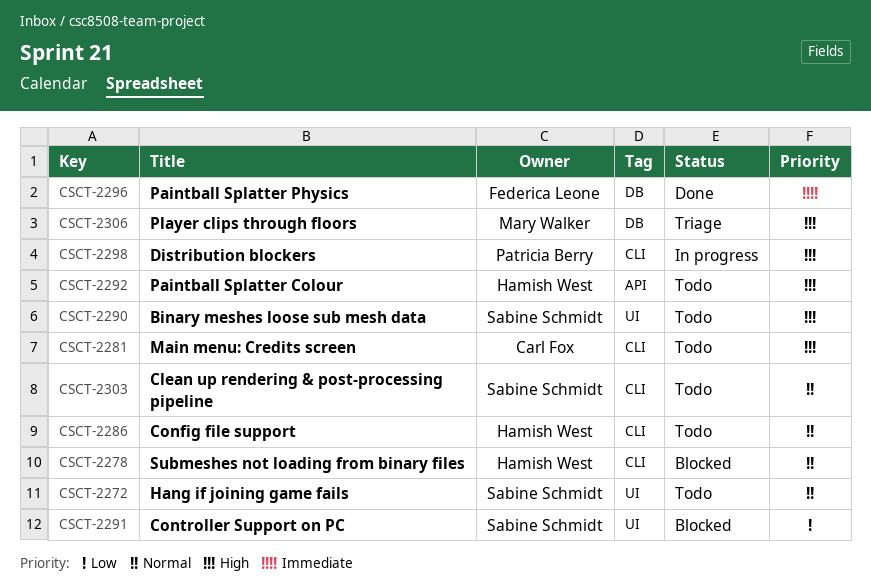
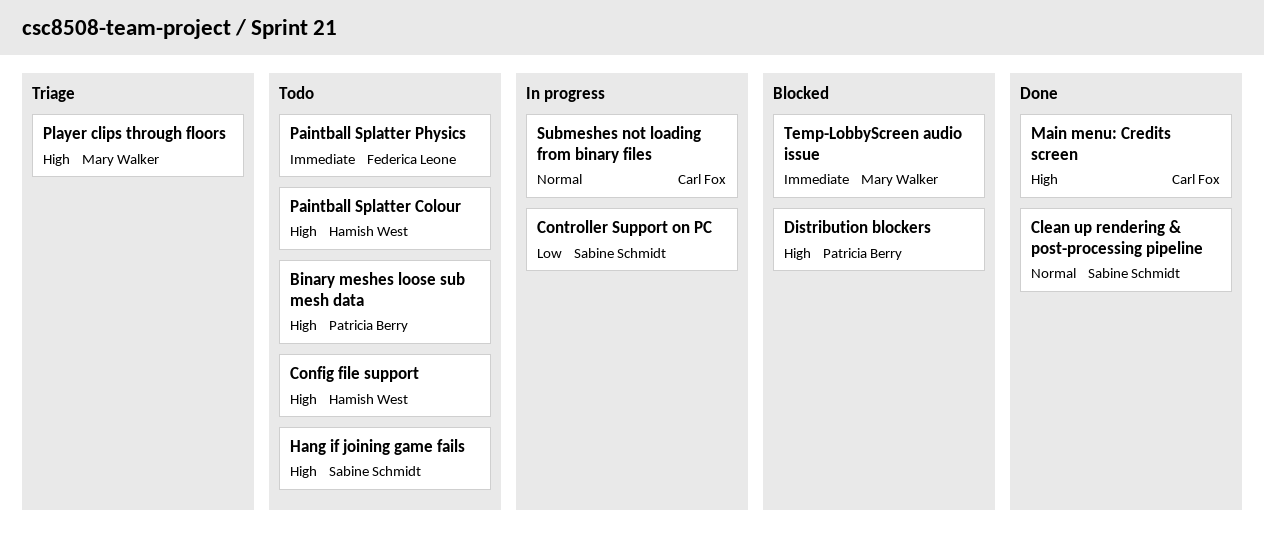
Binary meshes loose sub mesh data, owner: Sabine Schmidt -> Patricia Berry
Clean up rendering & post-processing pipeline, status: Todo -> Done
Config file support, priority: Normal -> High
Controller Support on PC, status: Blocked -> In progress
Distribution blockers, status: In progress -> Blocked
Hang if joining game fails, priority: Normal -> High
Main menu: Credits screen, status: Todo -> Done
Paintball Splatter Physics, status: Done -> Todo
Submeshes not loading from binary files, status: Blocked -> In progress
Submeshes not loading from binary files, owner: Hamish West -> Carl Fox
Temp-LobbyScreen audio issue: none -> present

